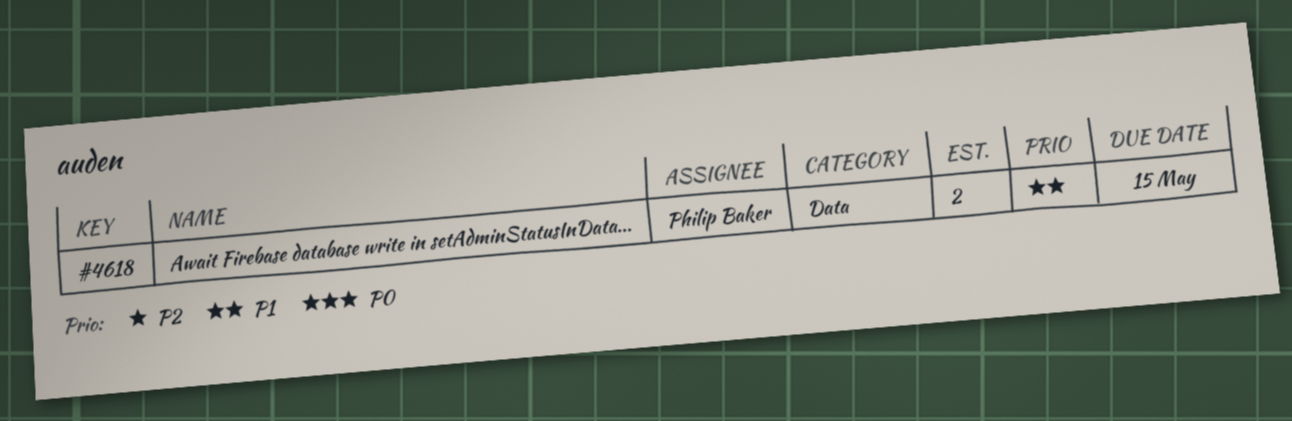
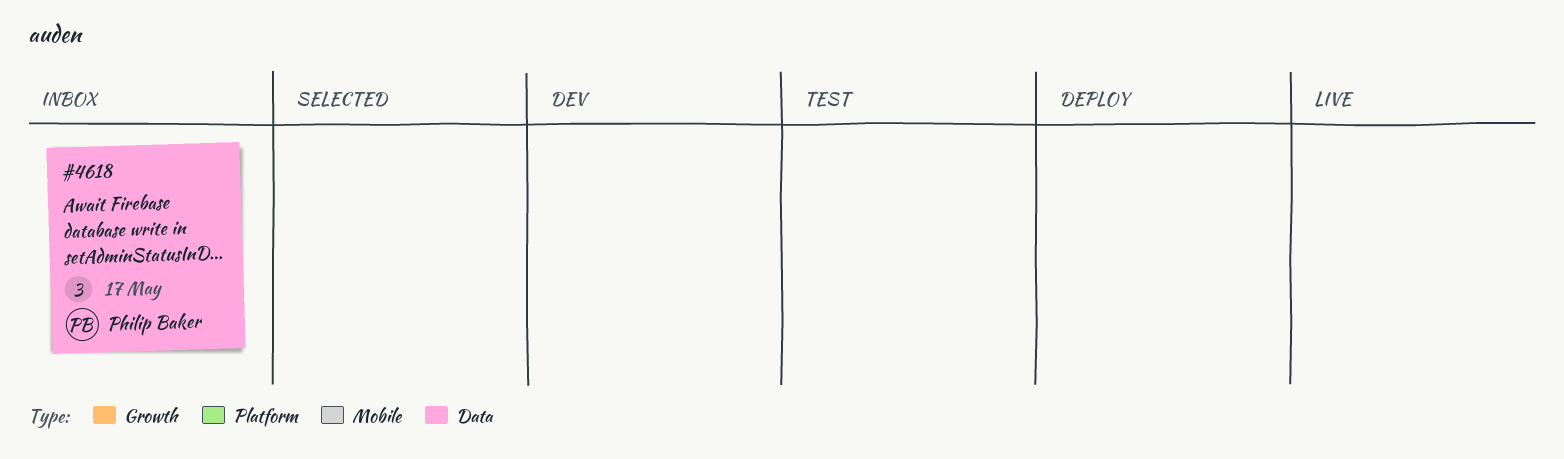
#4618, estimate: 2 -> 3
#4618, due: May 15 -> May 17

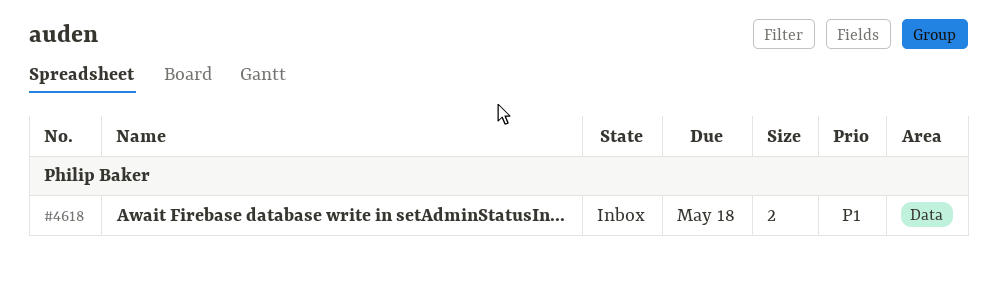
#4618, estimate: 3 -> 2
#4618, due: May 17 -> May 18

